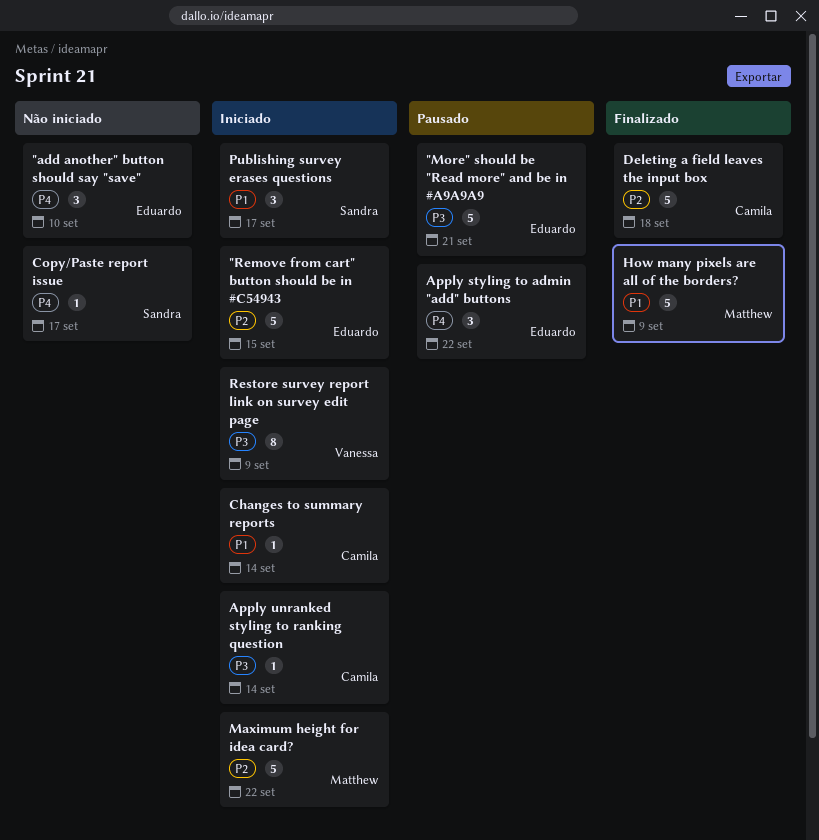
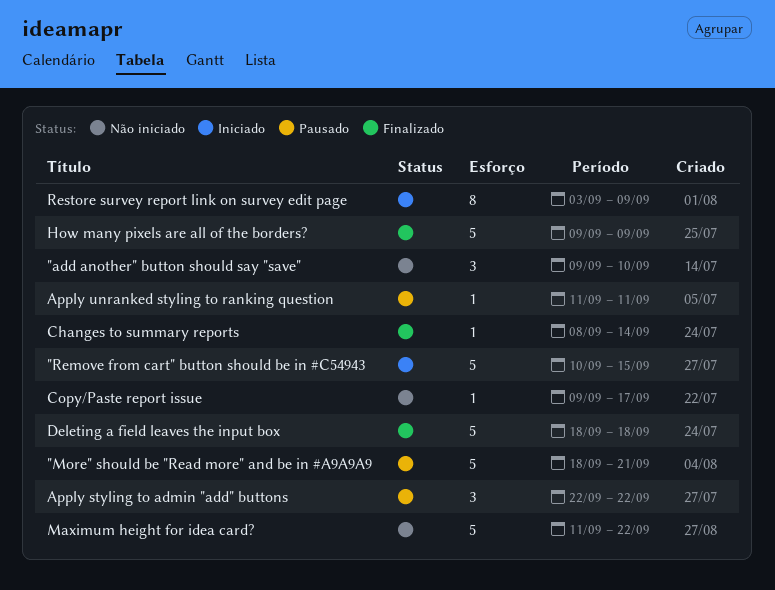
Apply unranked styling to ranking question, status: Iniciado -> Pausado
Apply unranked styling to ranking question, due: Sep 14 -> Sep 11
Changes to summary reports, status: Iniciado -> Finalizado
Maximum height for idea card?, status: Iniciado -> Não iniciado
Publishing survey erases questions: present -> none

